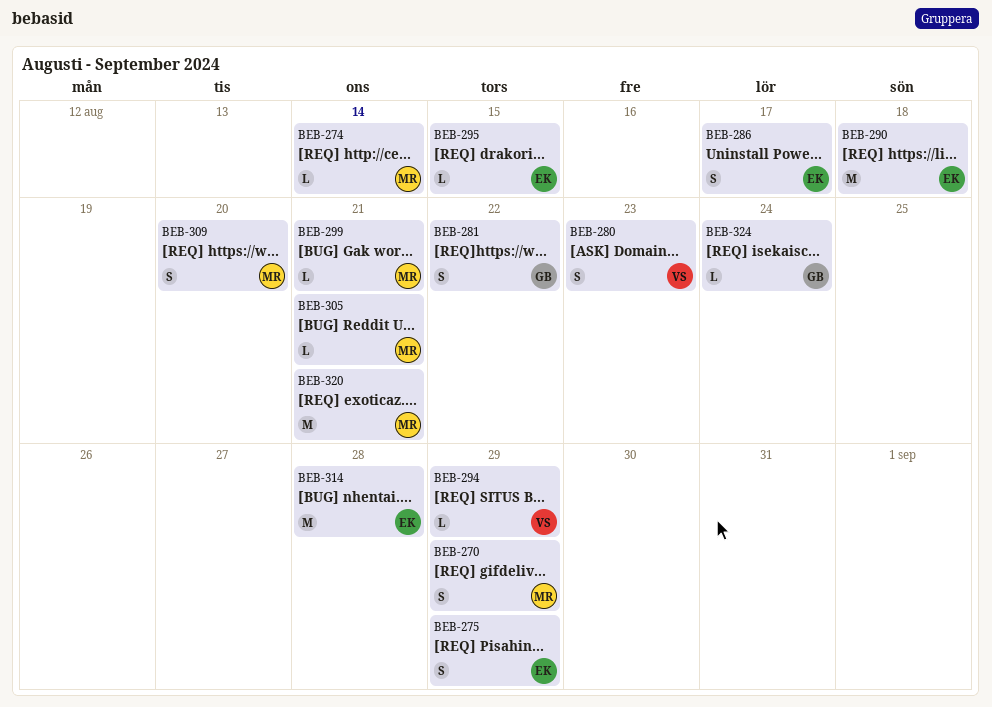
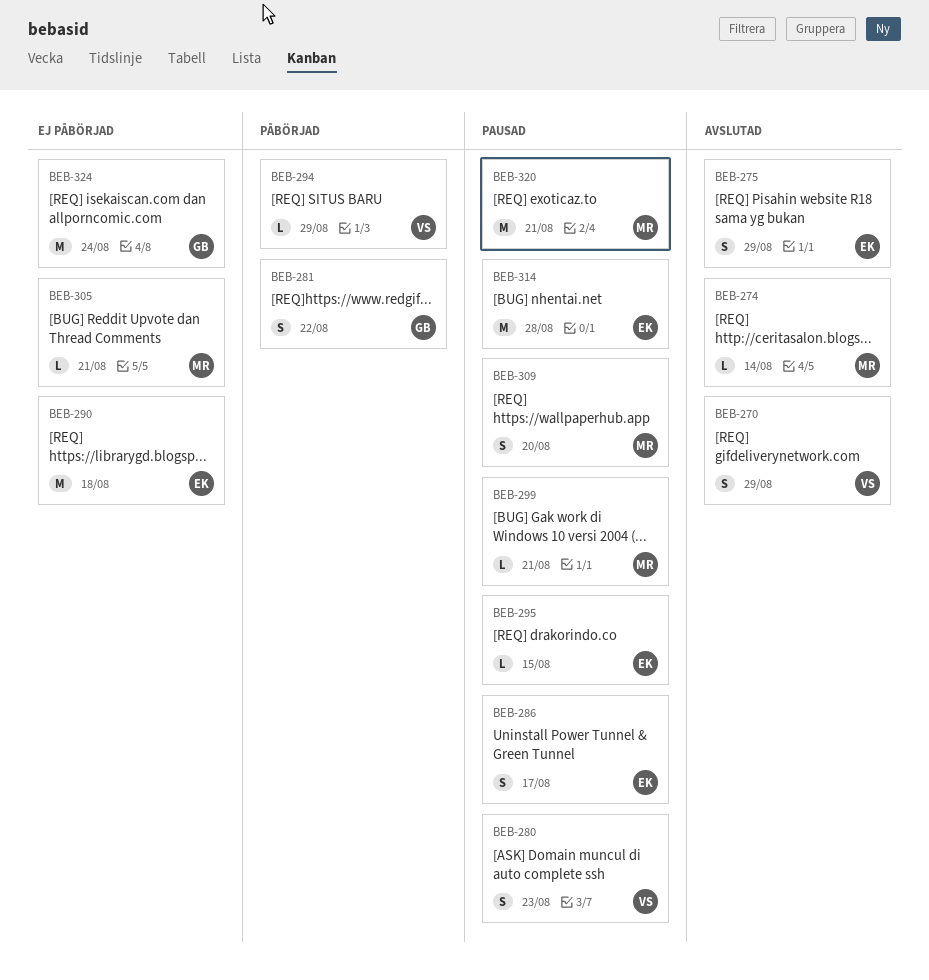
BEB-270, owner: MR -> VS
BEB-324, estimate: L -> M

